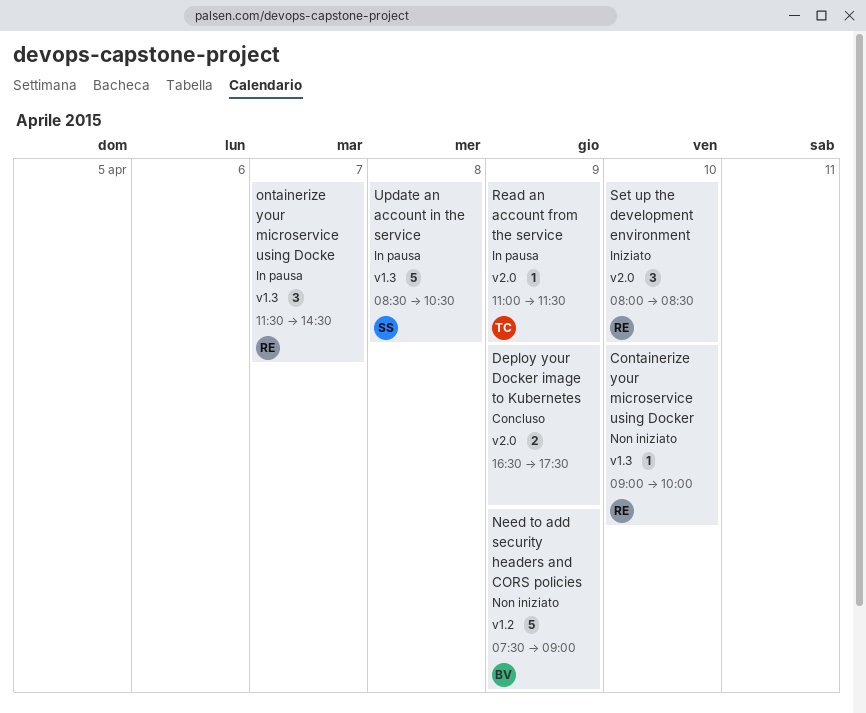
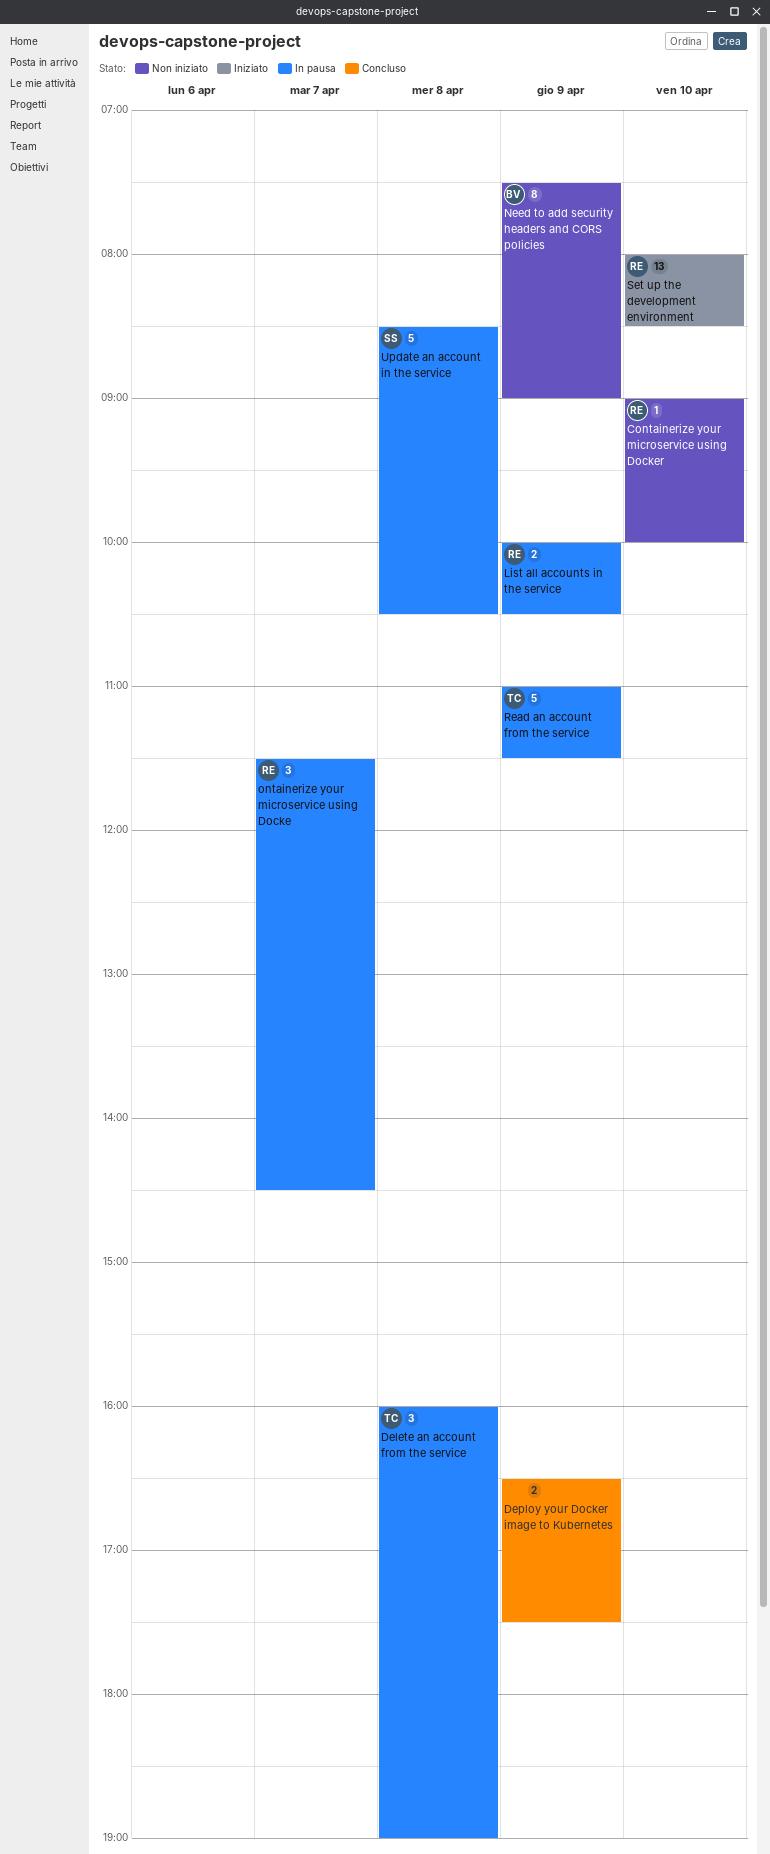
Delete an account from the service: none -> present
List all accounts in the service: none -> present
Need to add security headers and CORS policies, estimate: 5 -> 8
Read an account from the service, estimate: 1 -> 5
Set up the development environment, estimate: 3 -> 13

